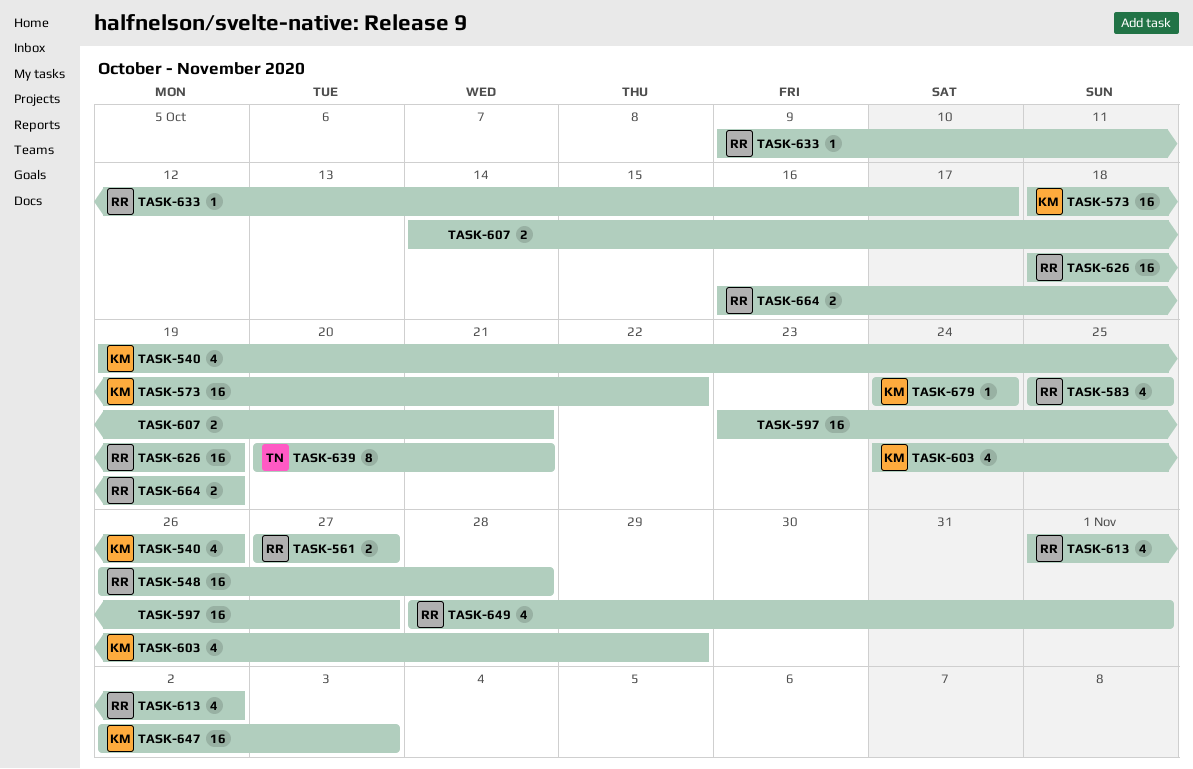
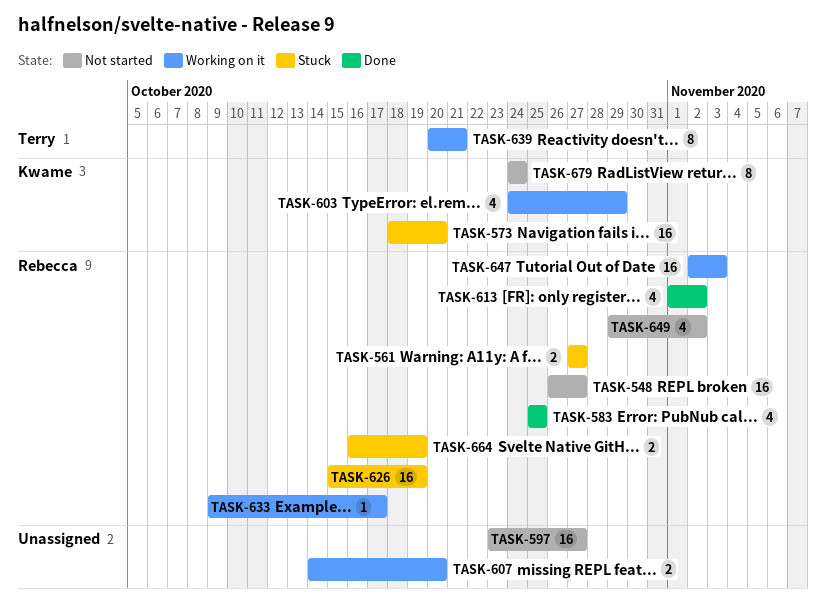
TASK-540: present -> none
TASK-548, due: Oct 28 -> Oct 27
TASK-573, due: Oct 22 -> Oct 20
TASK-607, due: Oct 21 -> Oct 20
TASK-626, start: Oct 18 -> Oct 15
TASK-647, owner: Kwame -> Rebecca
TASK-649, start: Oct 28 -> Oct 29
TASK-649, due: Nov 1 -> Nov 2
TASK-679, estimate: 1 -> 8

